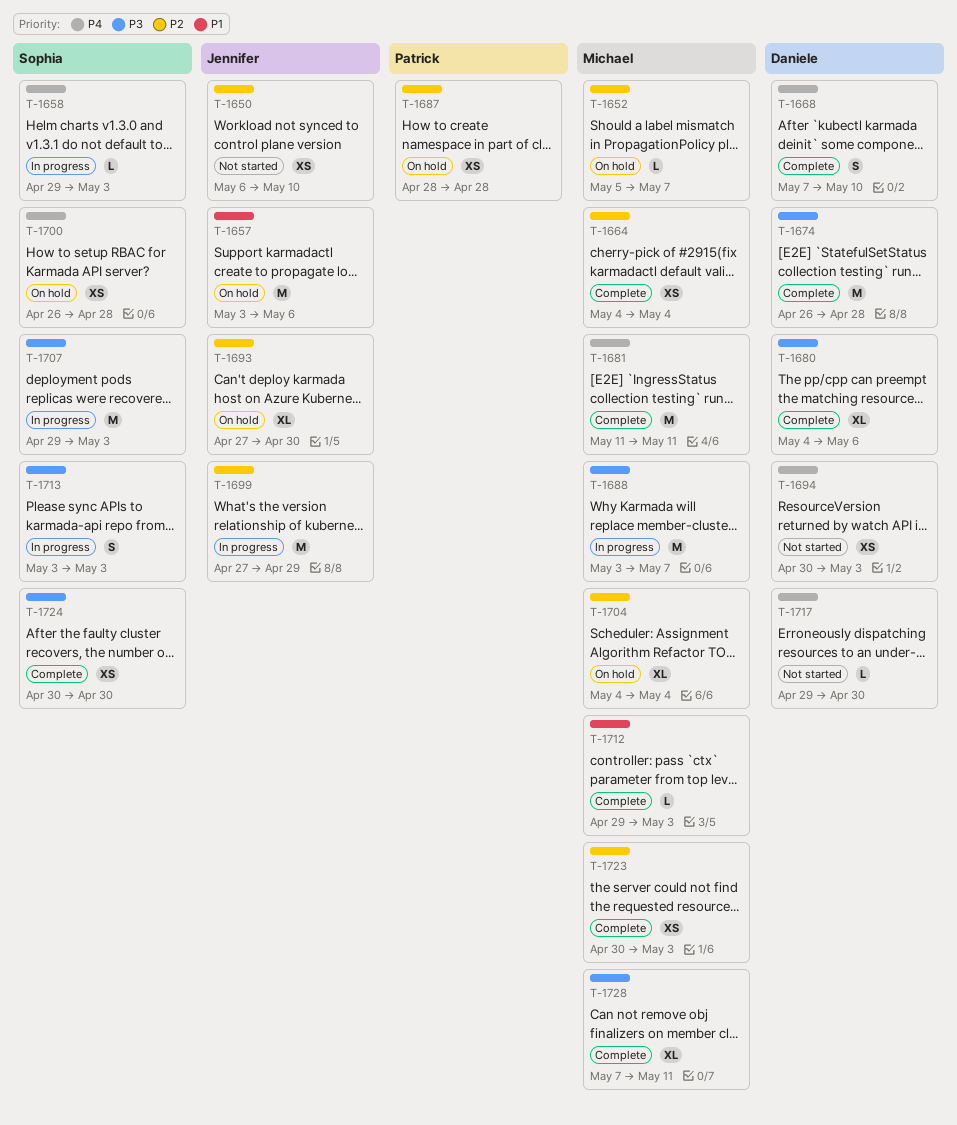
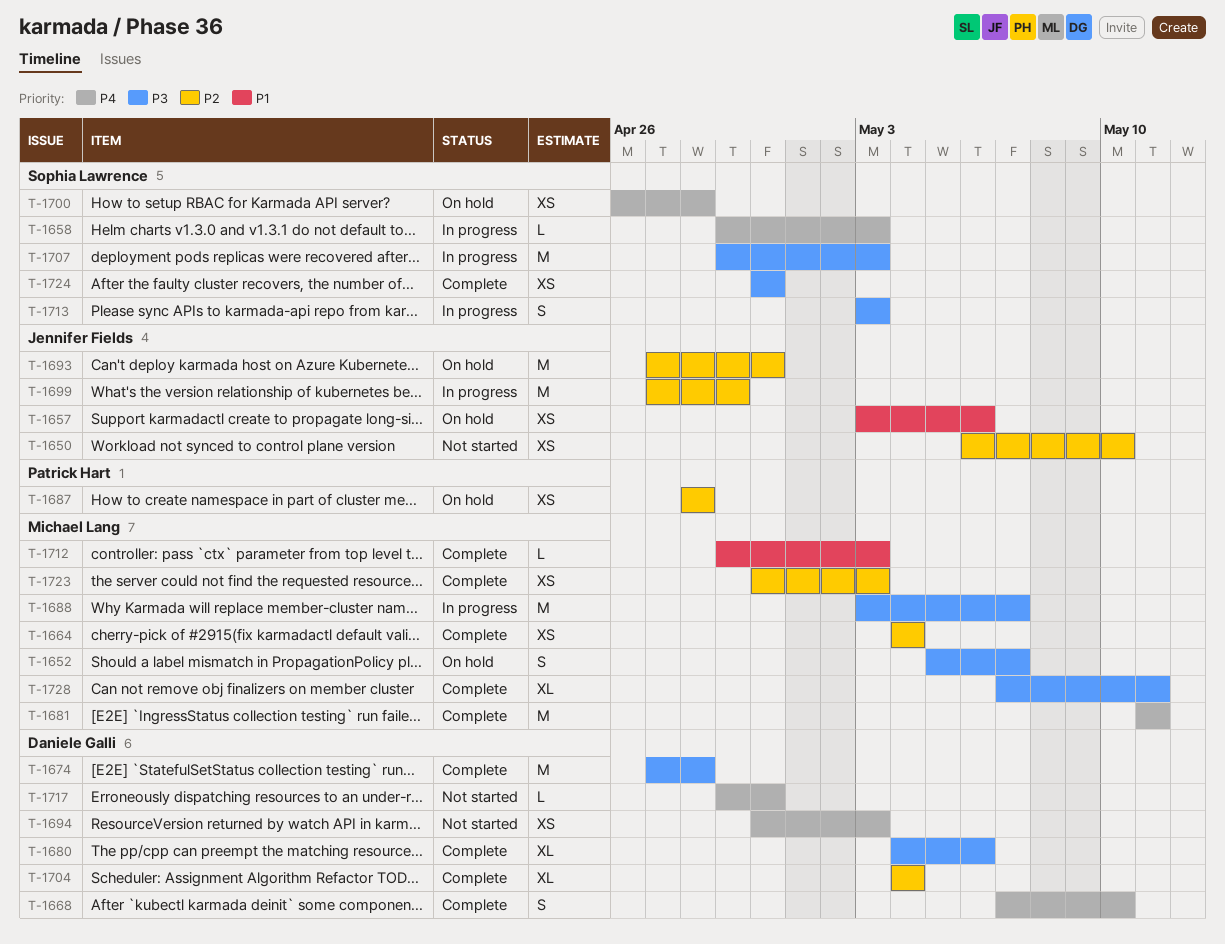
T-1652, priority: P2 -> P3
T-1652, estimate: L -> S
T-1657, estimate: M -> XS
T-1674, start: Apr 26 -> Apr 27
T-1693, estimate: XL -> M
T-1704, status: On hold -> Complete
T-1704, owner: Michael Lang -> Daniele Galli

